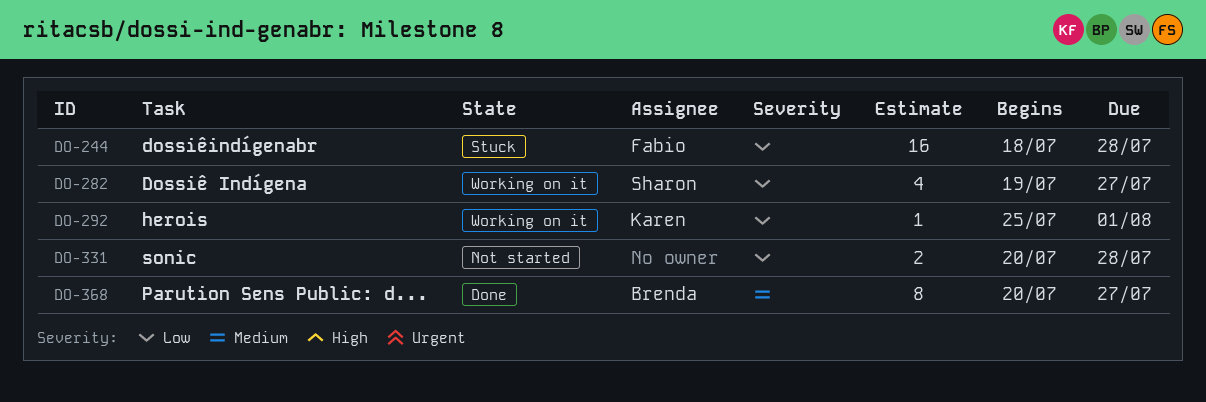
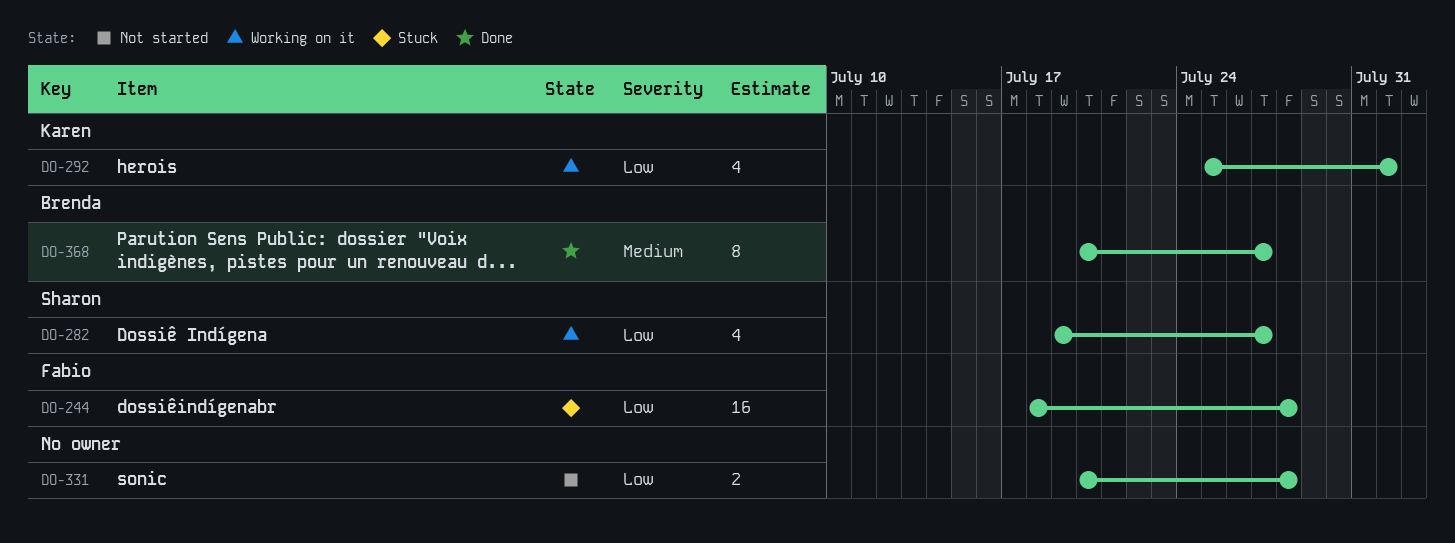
DO-292, estimate: 1 -> 4

